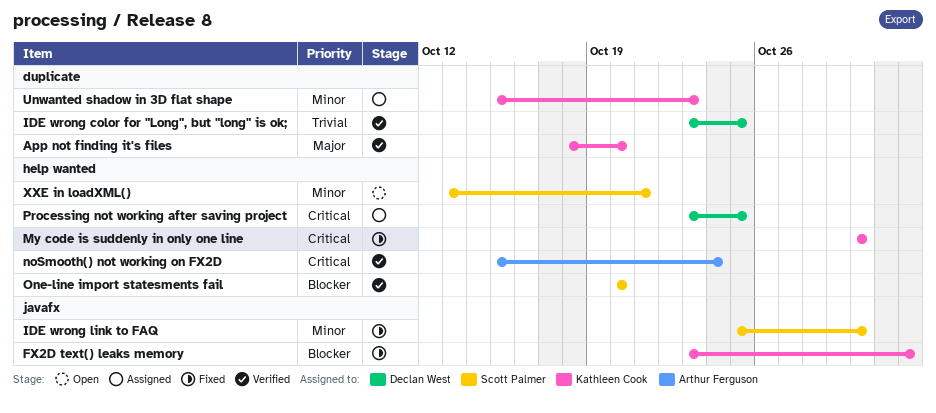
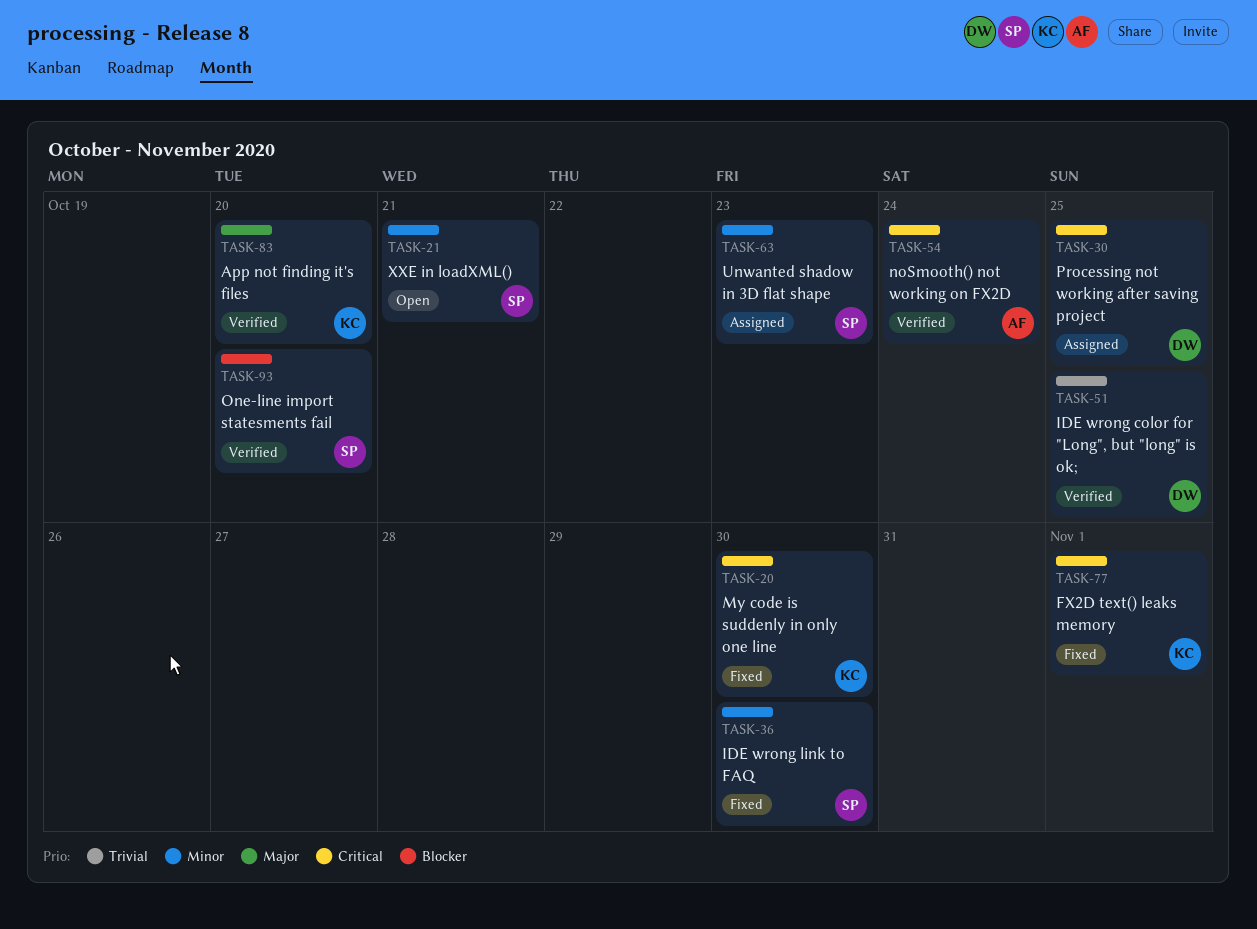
FX2D text() leaks memory, priority: Blocker -> Critical
Unwanted shadow in 3D flat shape, owner: Kathleen Cook -> Scott Palmer

